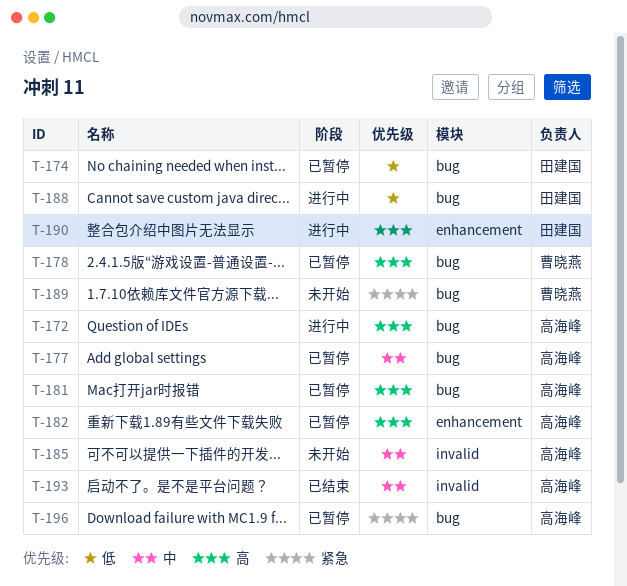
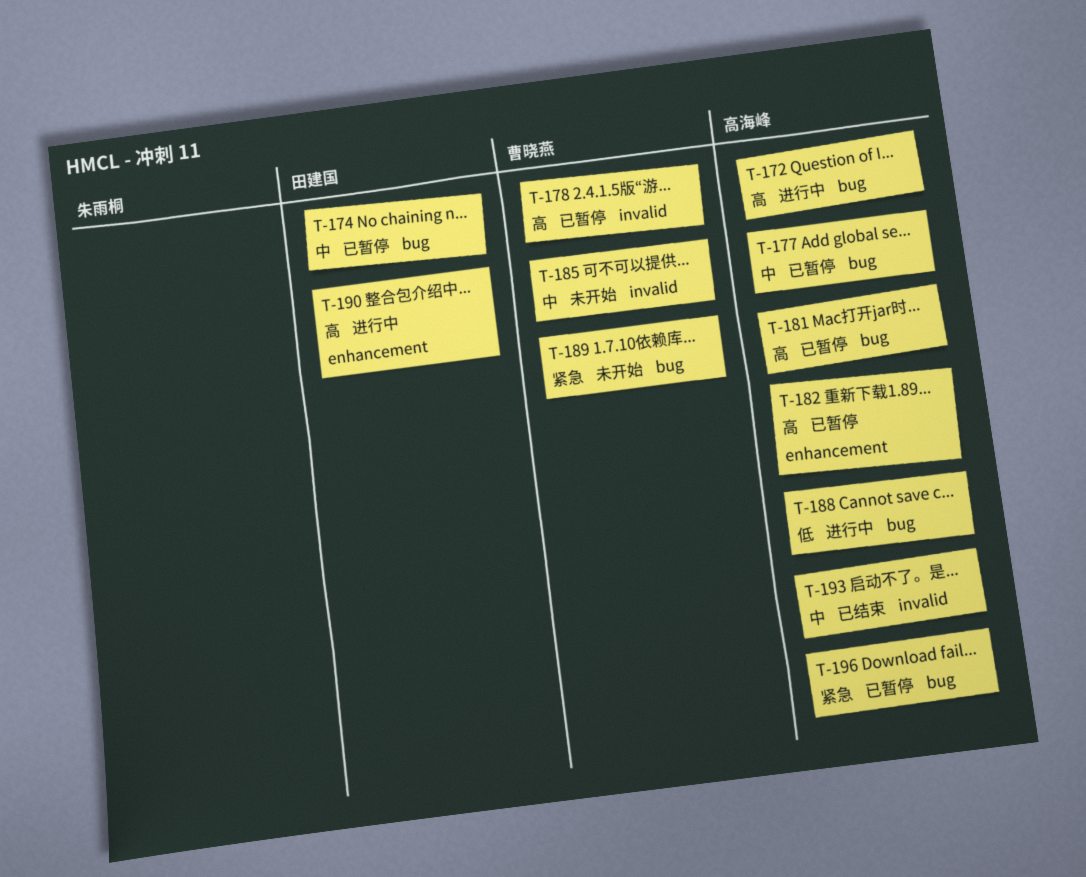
T-174, priority: 低 -> 中
T-178, label: bug -> invalid
T-185, owner: 高海峰 -> 曹晓燕
T-188, owner: 田建国 -> 高海峰

